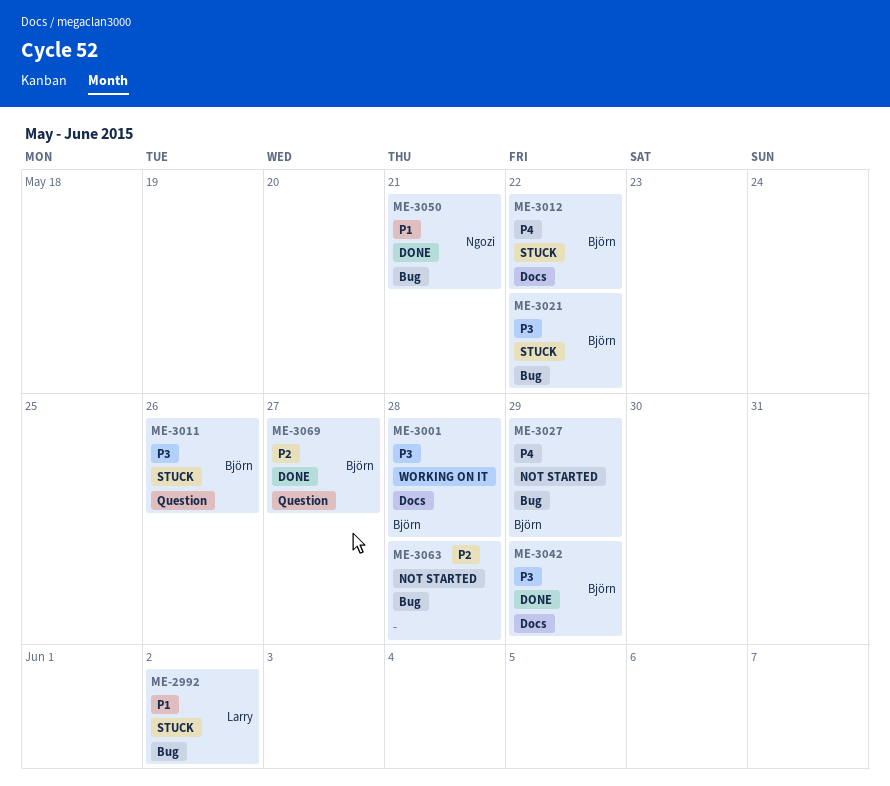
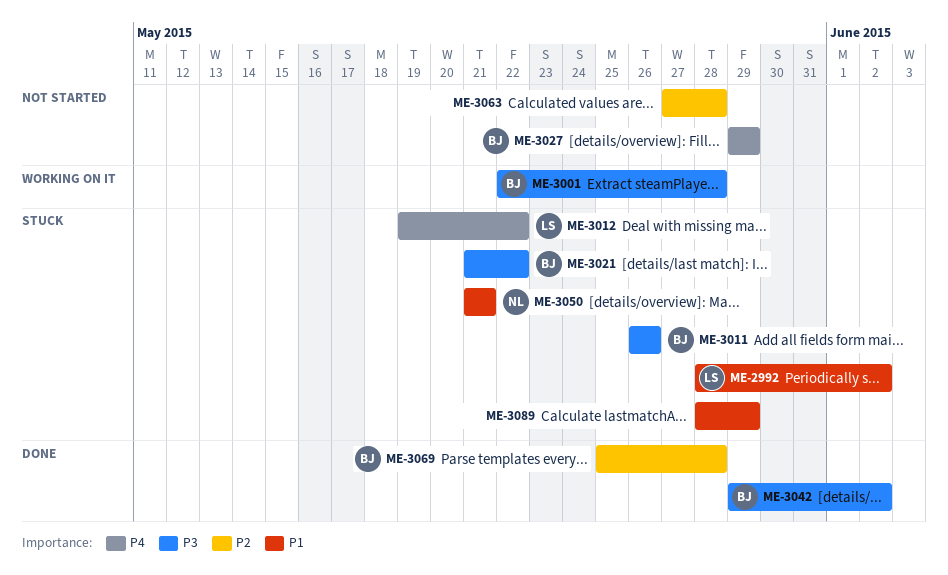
ME-3012, owner: Björn -> Larry
ME-3042, due: May 29 -> Jun 2
ME-3050, status: Done -> Stuck
ME-3069, due: May 27 -> May 28
ME-3089: none -> present

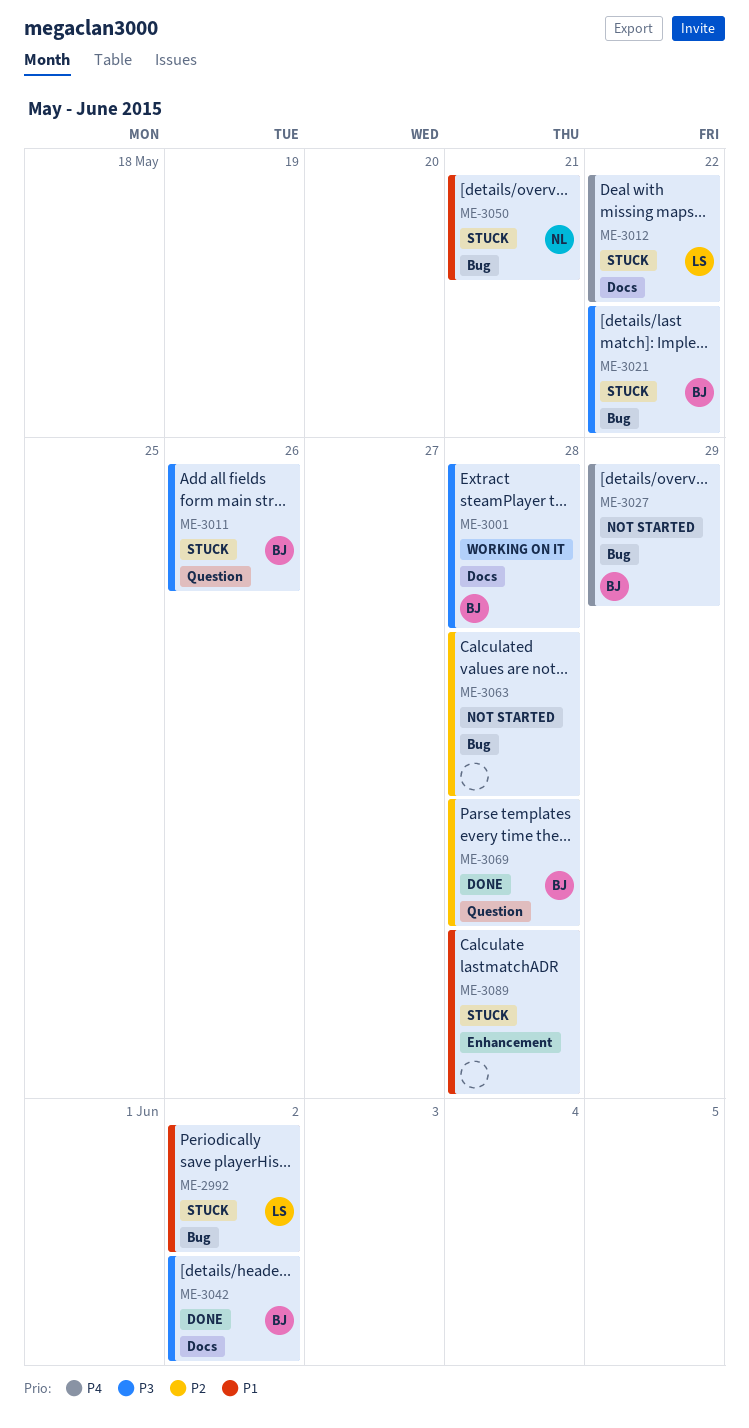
ME-3089, due: May 29 -> May 28

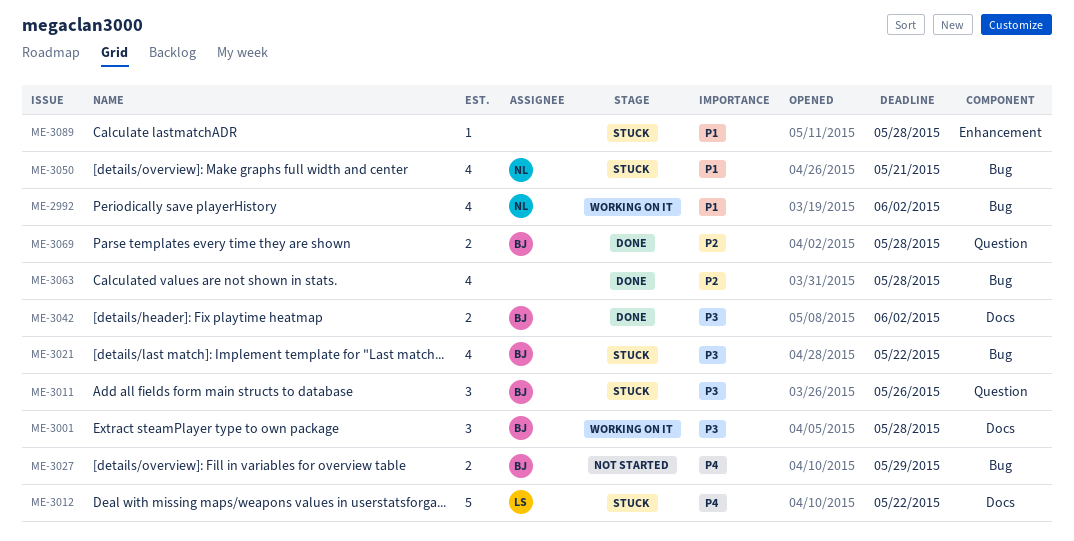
ME-2992, status: Stuck -> Working on it
ME-2992, owner: LS -> NL
ME-3063, status: Not started -> Done

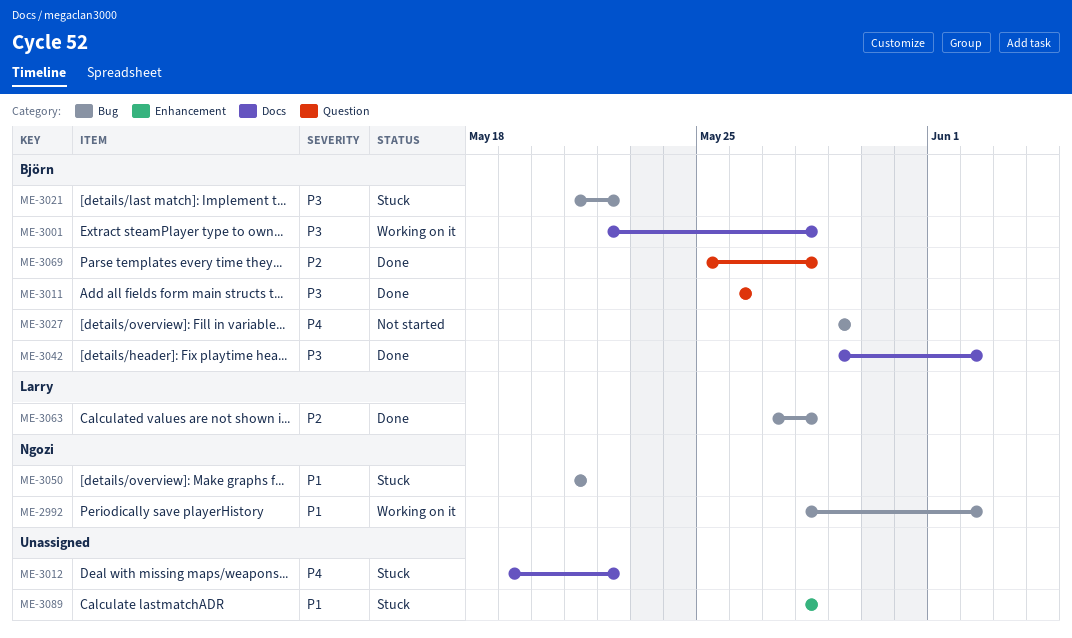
ME-3011, status: Stuck -> Done
ME-3012, owner: Larry -> none
ME-3063, owner: none -> Larry

